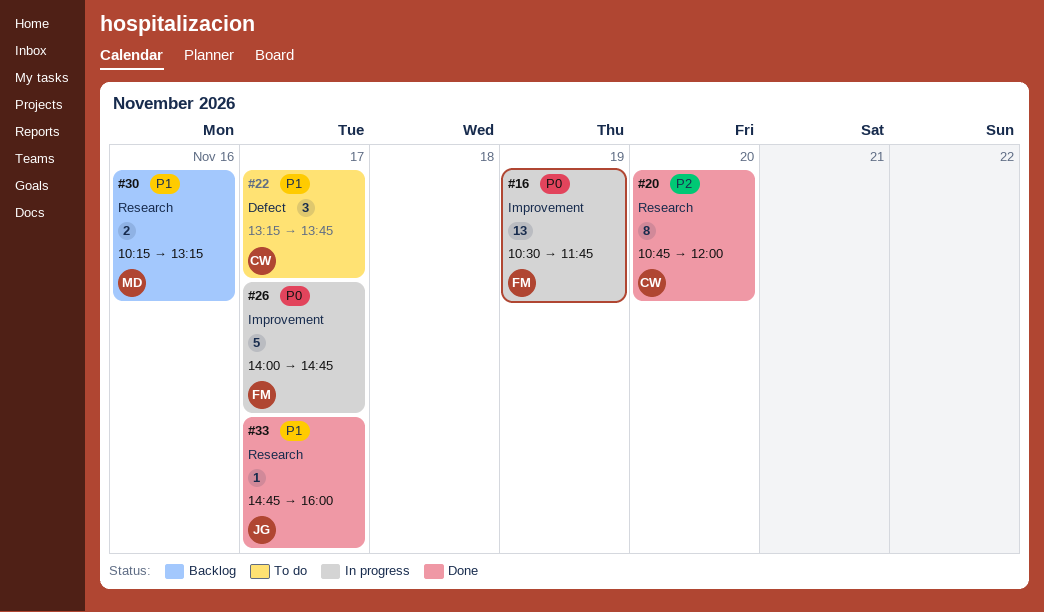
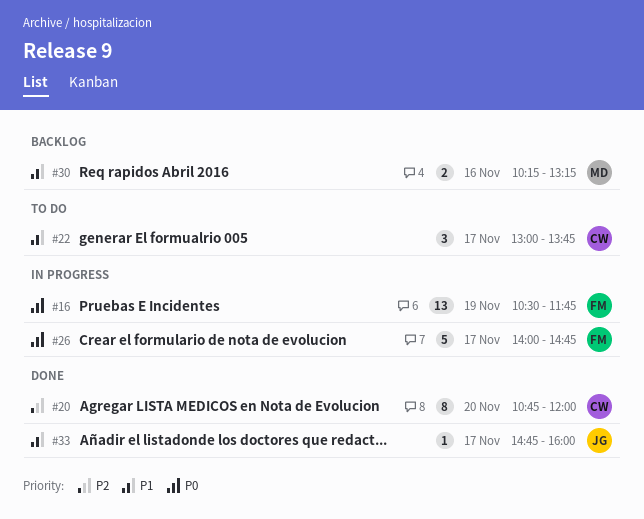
#22, begins: 13:15 -> 13:00

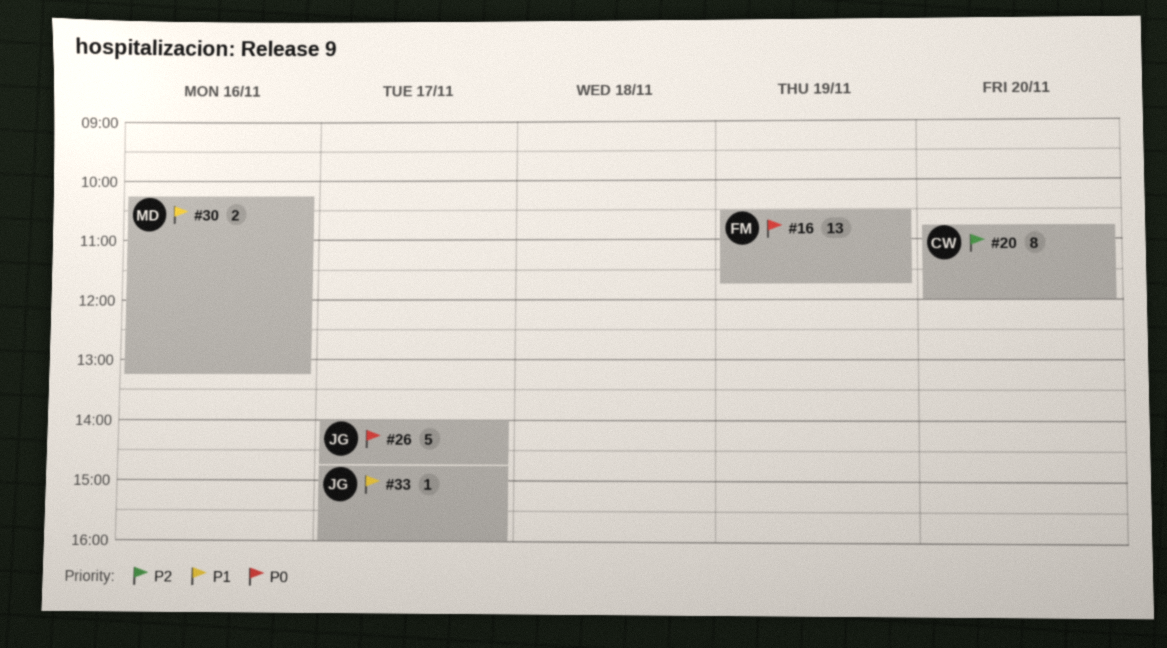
#22: present -> none
#26, owner: FM -> JG

